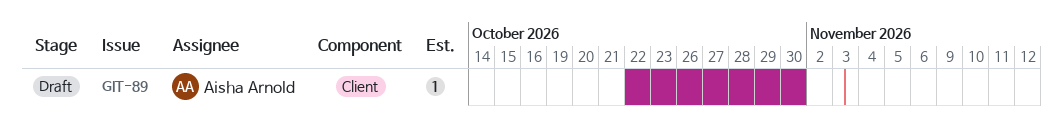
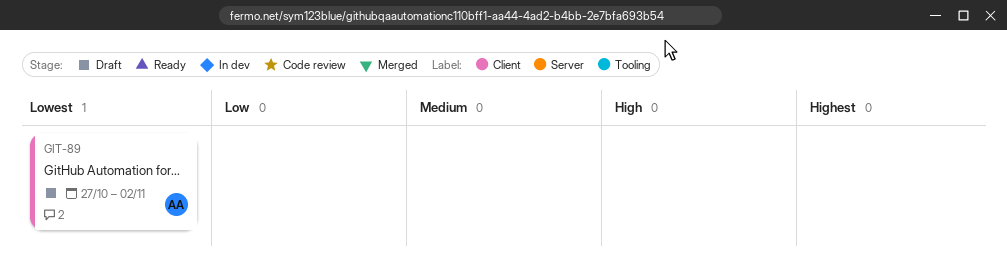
GIT-89, start: Oct 22 -> Oct 27
GIT-89, due: Oct 30 -> Nov 2

